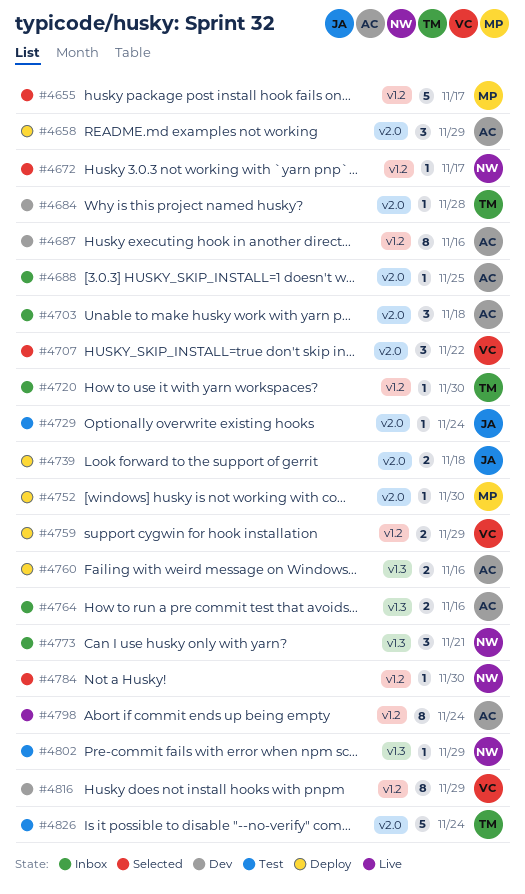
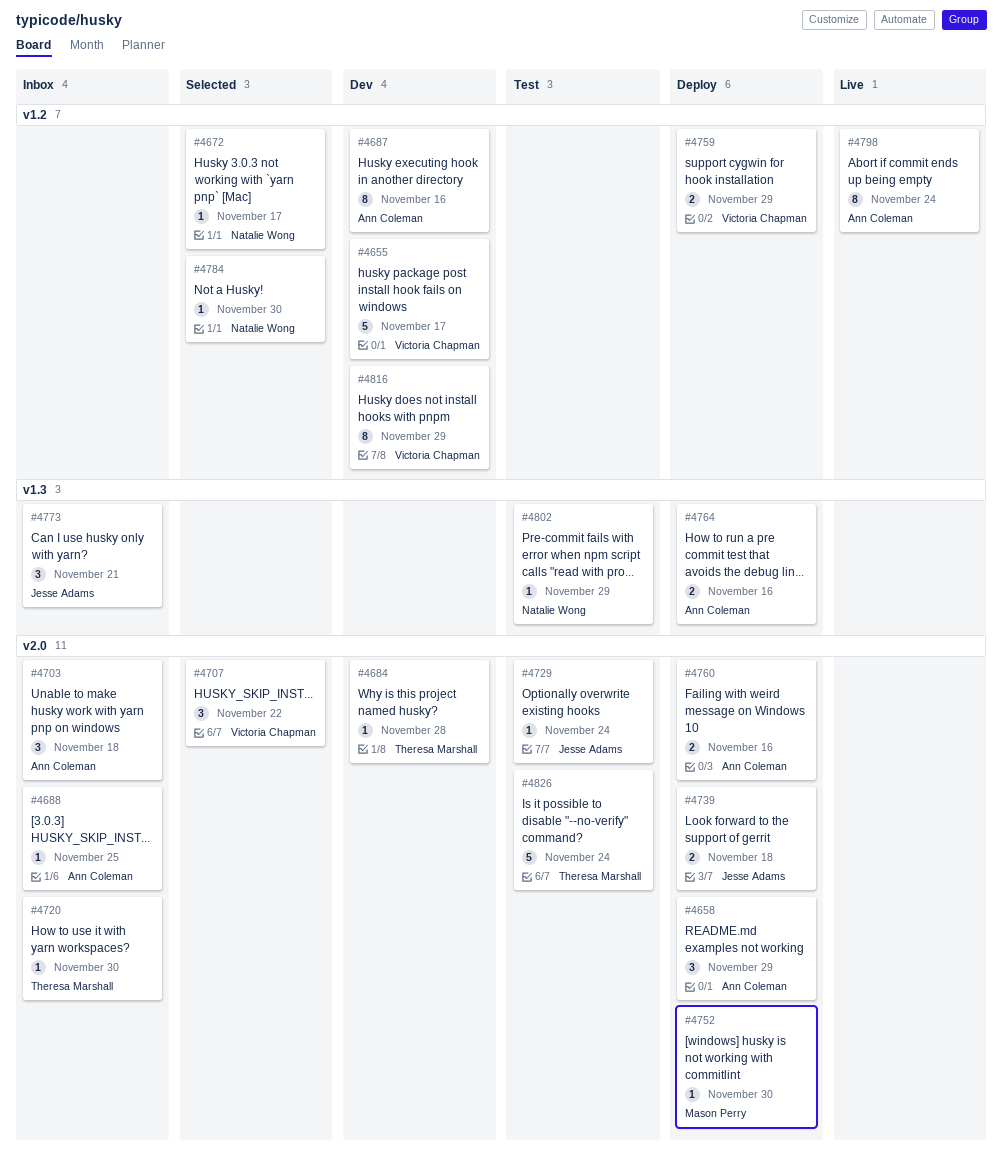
#4655, status: Selected -> Dev
#4655, owner: Mason Perry -> Victoria Chapman
#4720, label: v1.2 -> v2.0
#4760, label: v1.3 -> v2.0
#4764, status: Inbox -> Deploy
#4773, owner: Natalie Wong -> Jesse Adams

